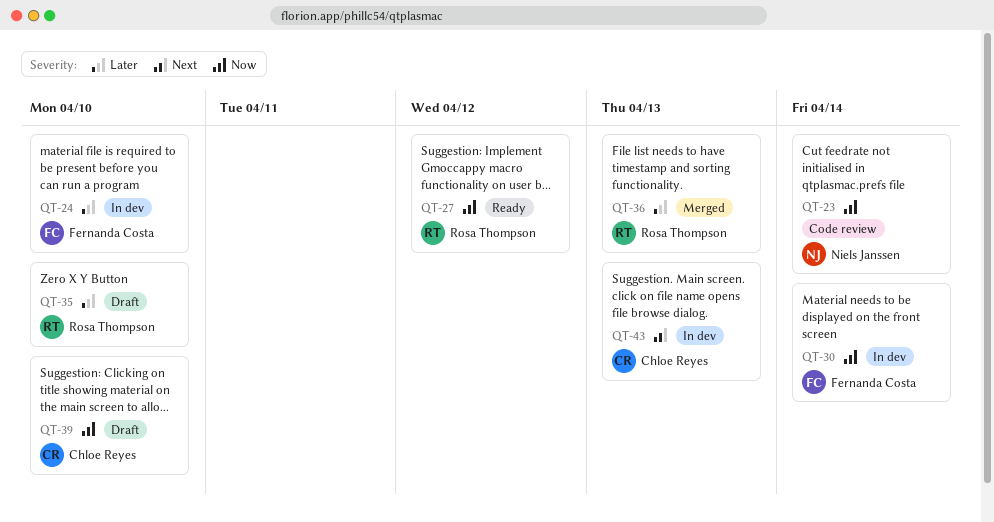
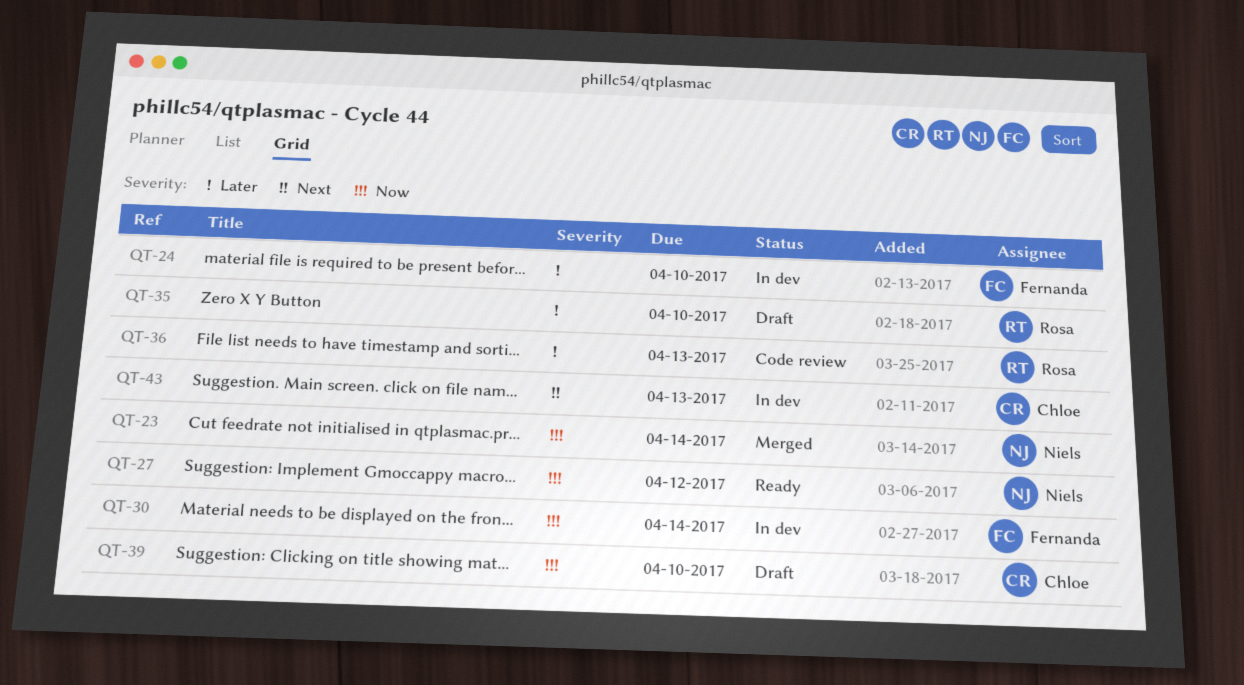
QT-23, status: Code review -> Merged
QT-27, owner: Rosa Thompson -> Niels Janssen
QT-36, status: Merged -> Code review

